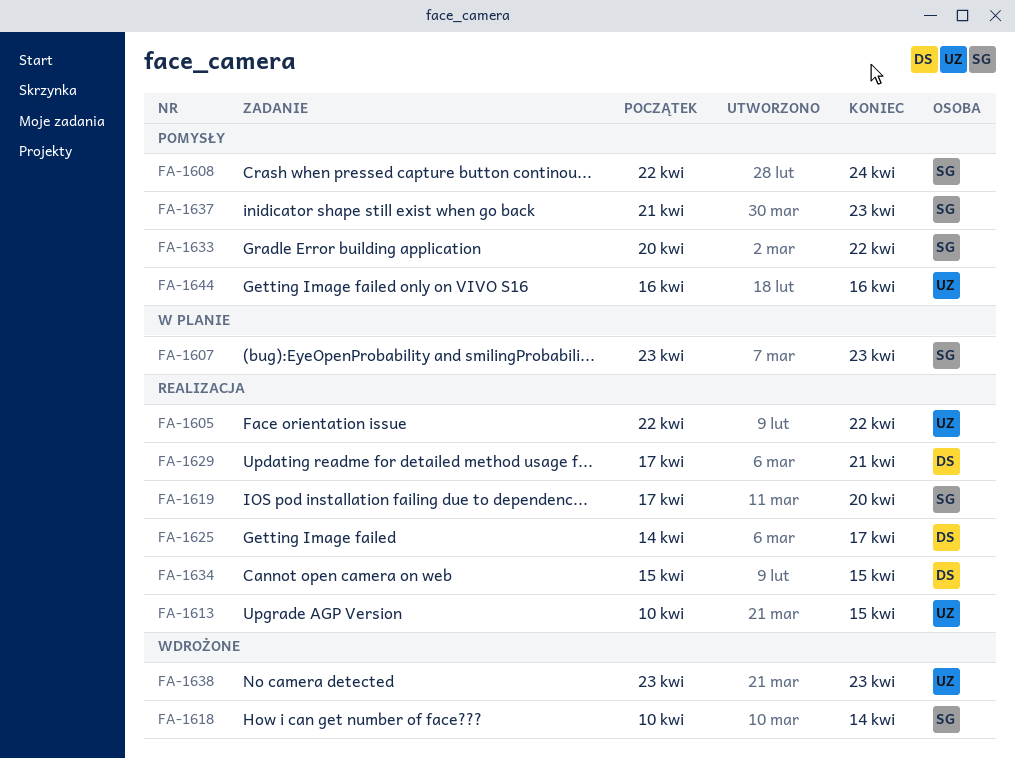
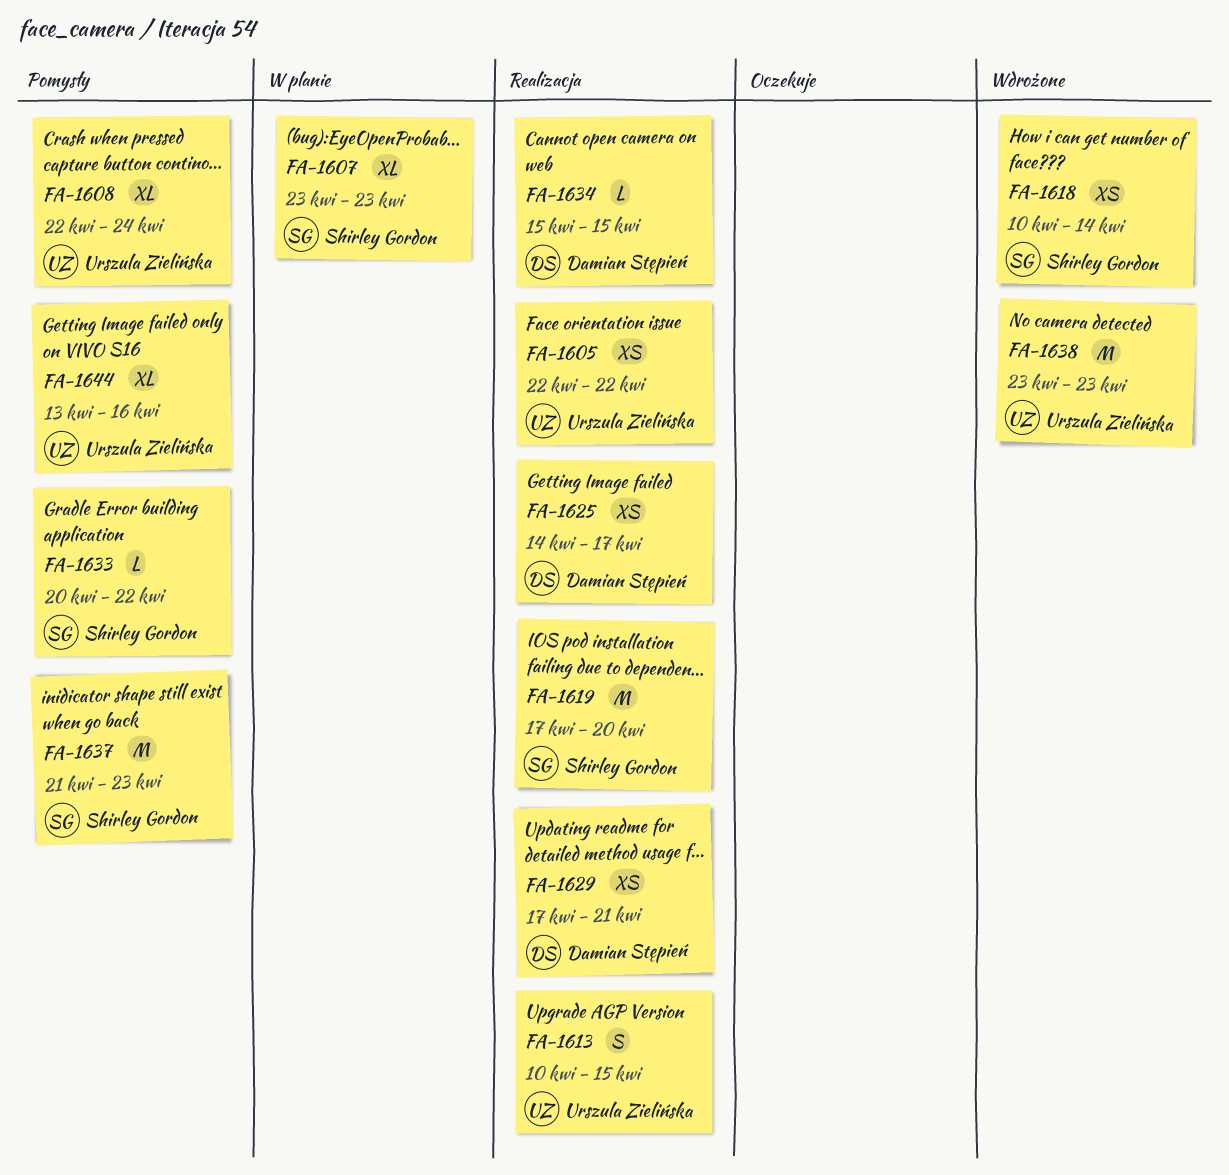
FA-1608, owner: Shirley Gordon -> Urszula Zielińska
FA-1644, start: Apr 16 -> Apr 13

